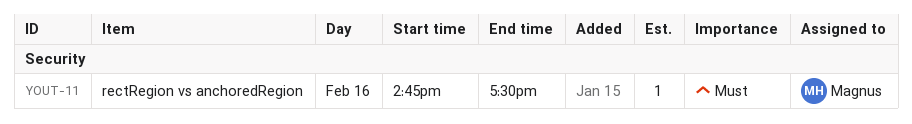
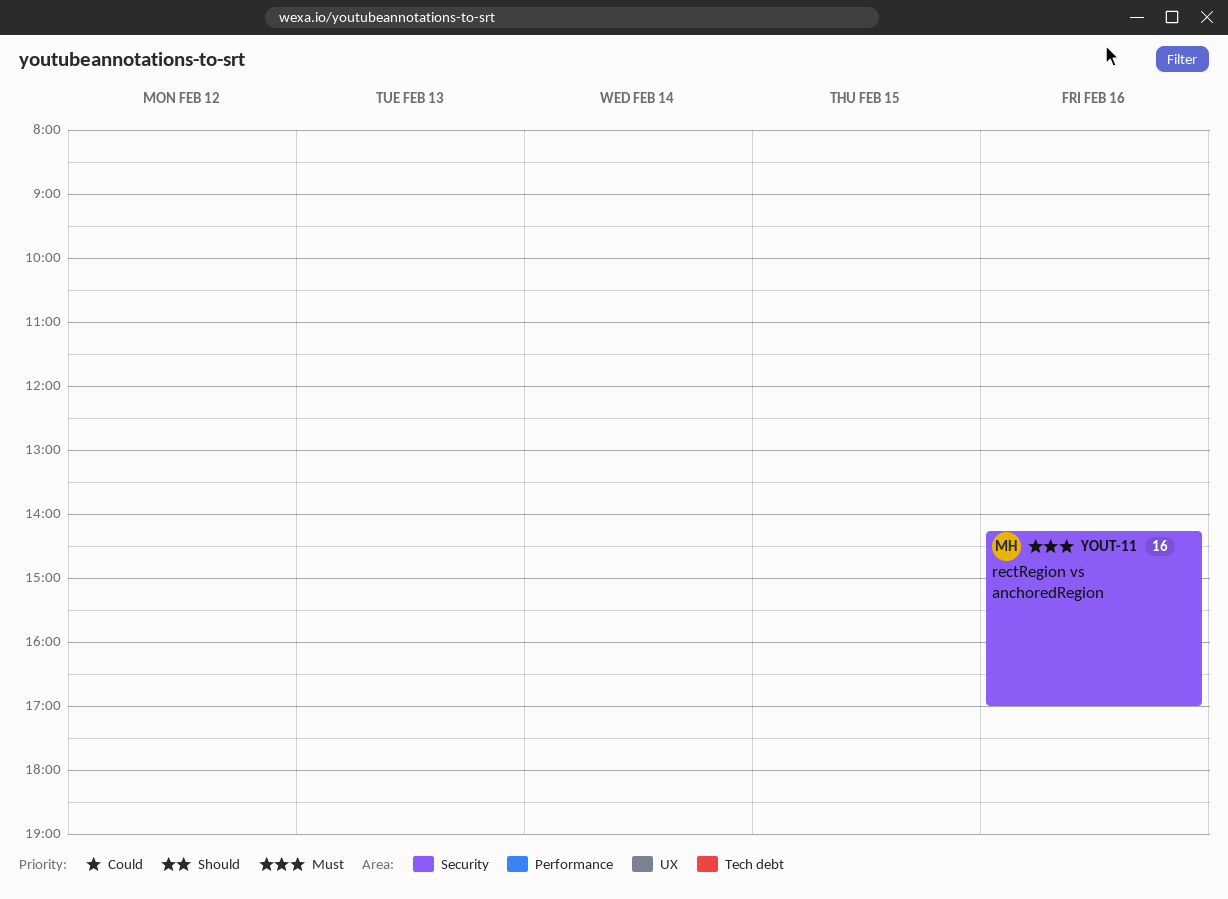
YOUT-11, estimate: 1 -> 16
YOUT-11, begins: 14:45 -> 14:15
YOUT-11, ends: 17:30 -> 17:00

